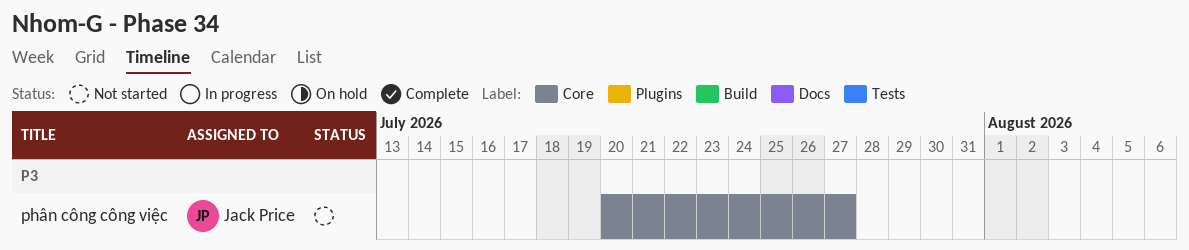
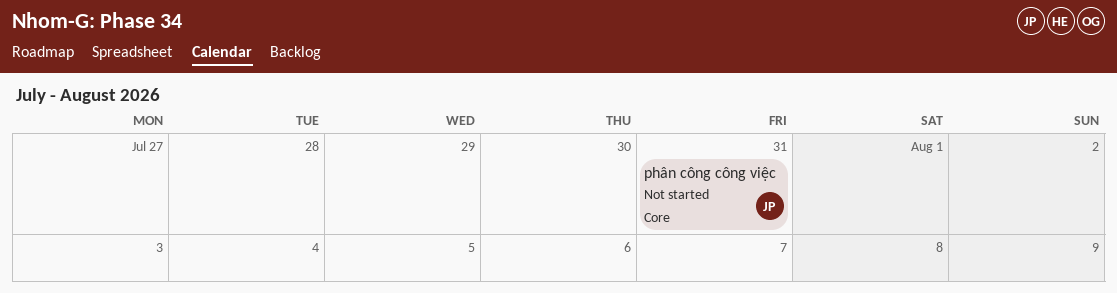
phân công công việc, due: Jul 27 -> Jul 31

